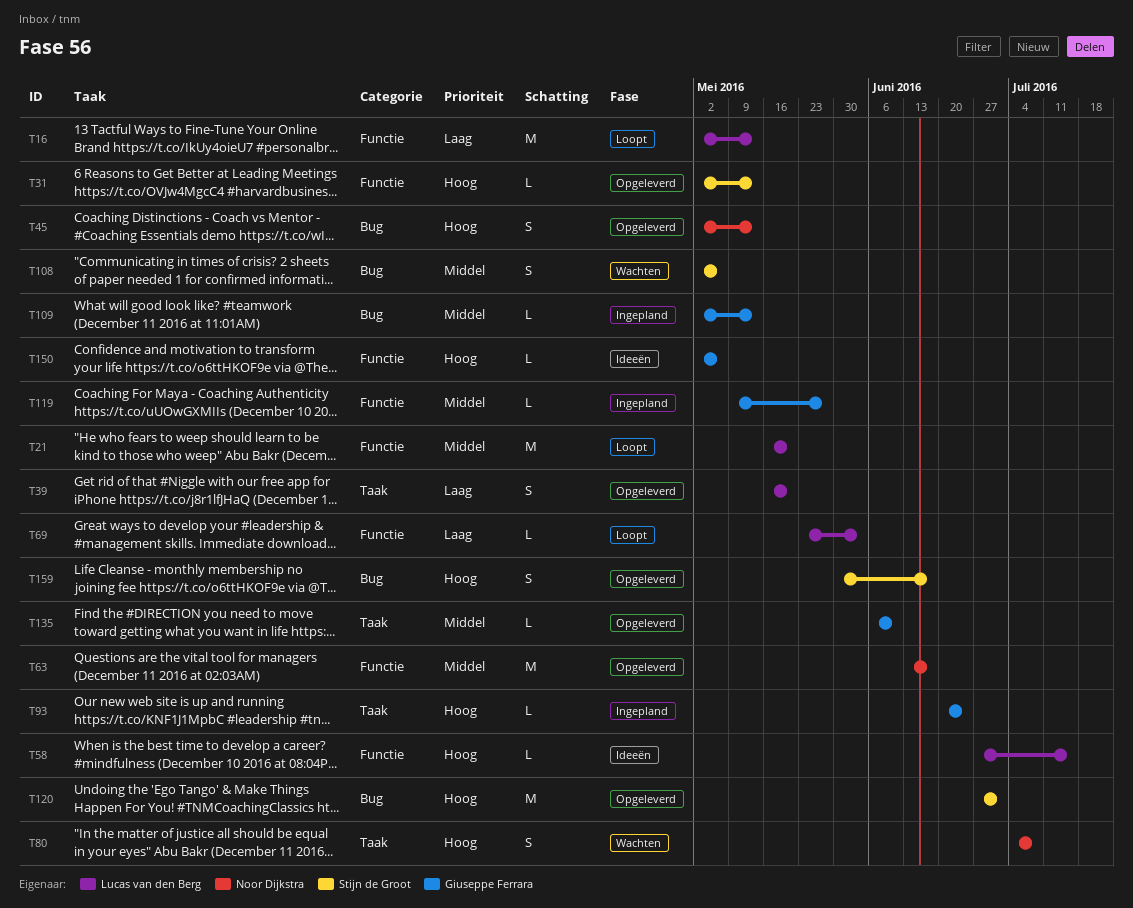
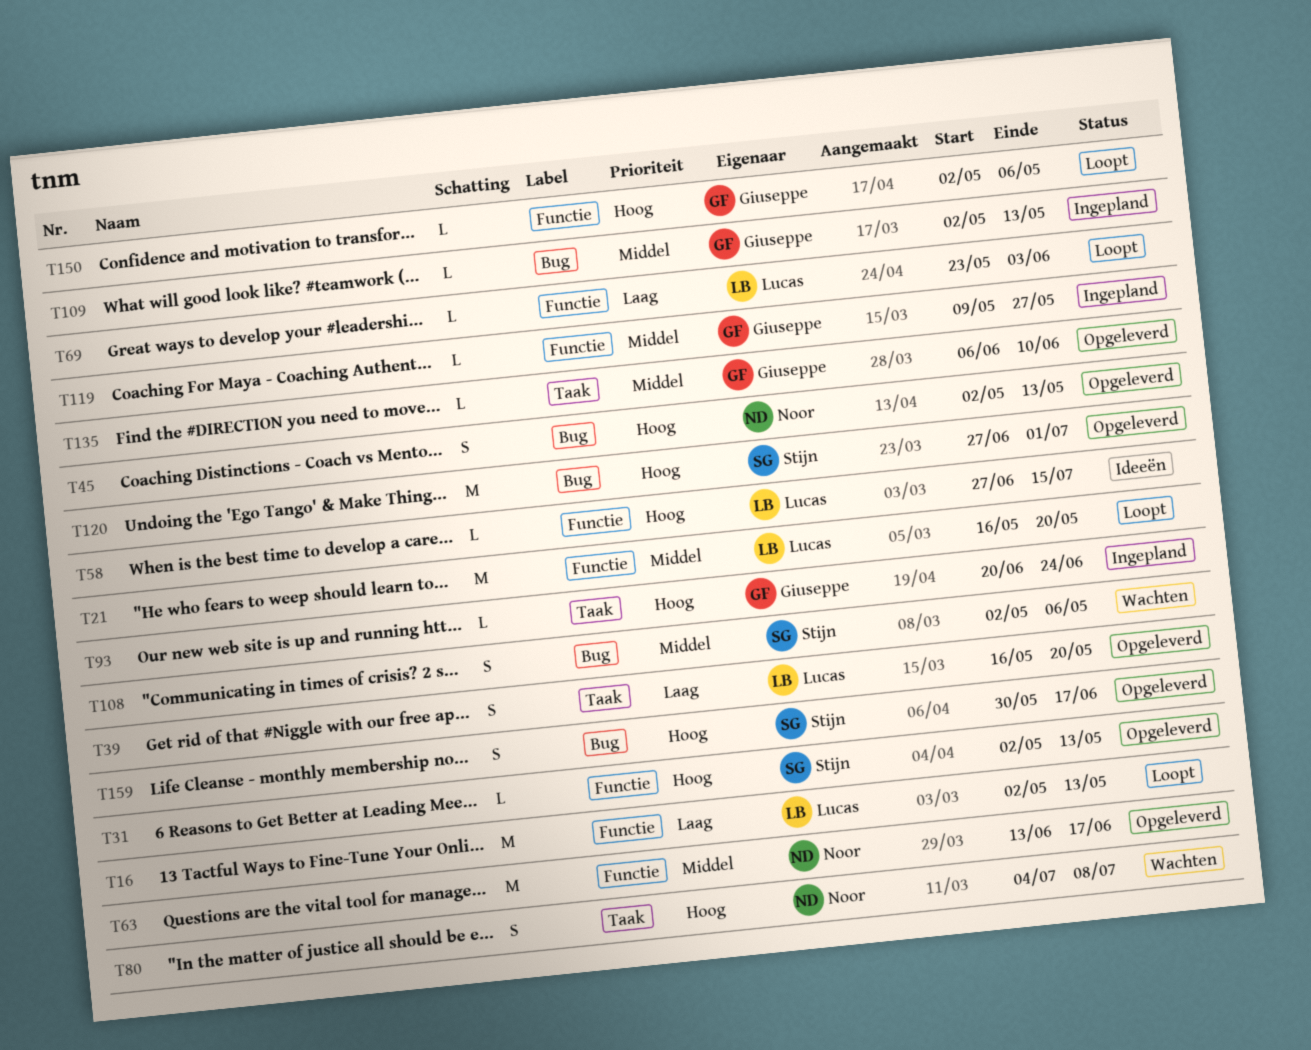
T150, status: Ideeën -> Loopt

